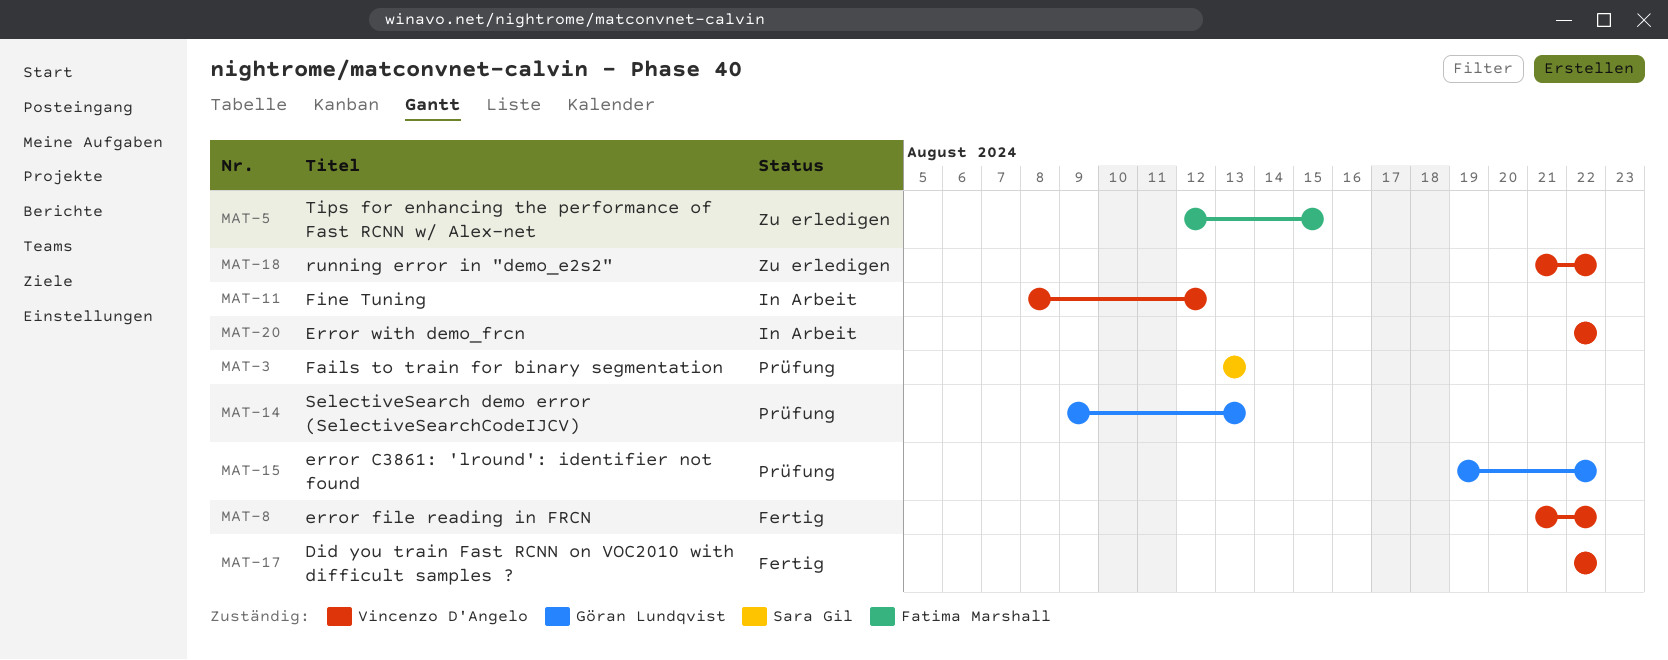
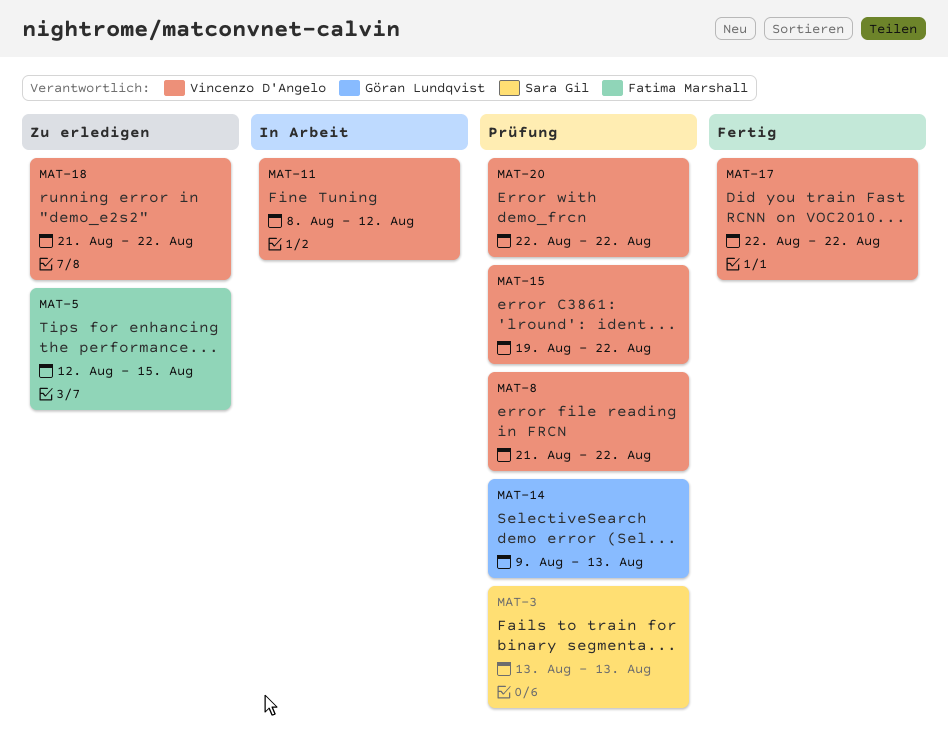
MAT-8, status: Fertig -> Prüfung
MAT-15, owner: Göran Lundqvist -> Vincenzo D'Angelo
MAT-20, status: In Arbeit -> Prüfung

